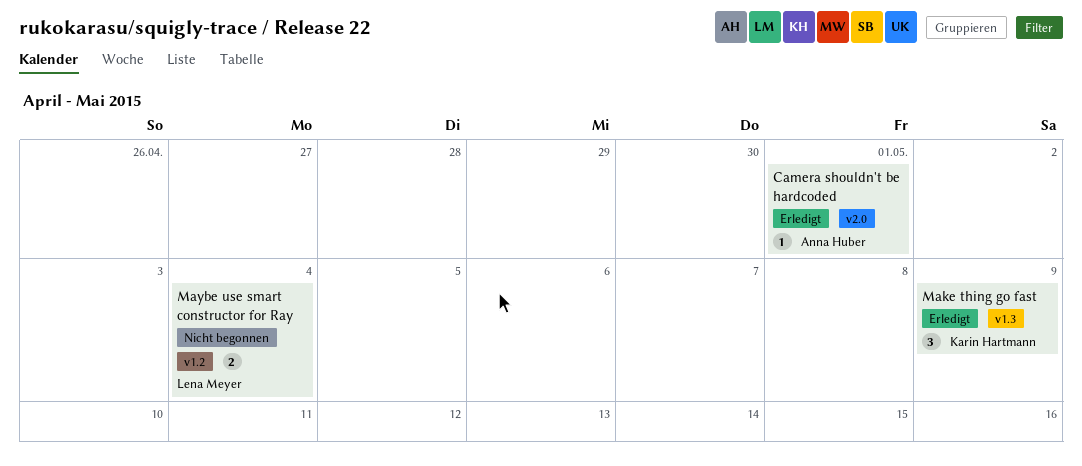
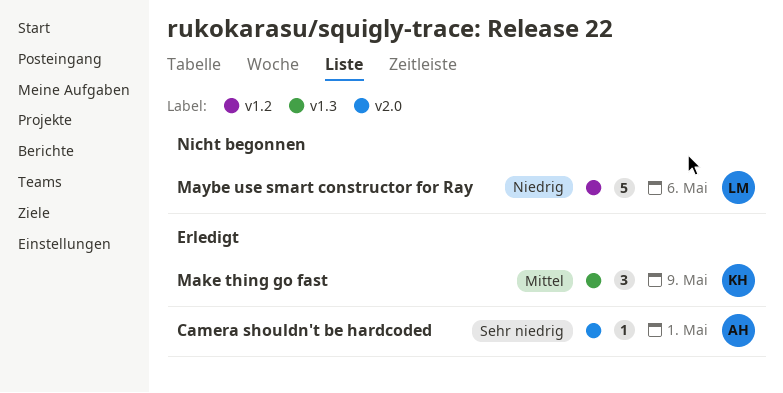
Maybe use smart constructor for Ray, estimate: 2 -> 5
Maybe use smart constructor for Ray, due: May 4 -> May 6

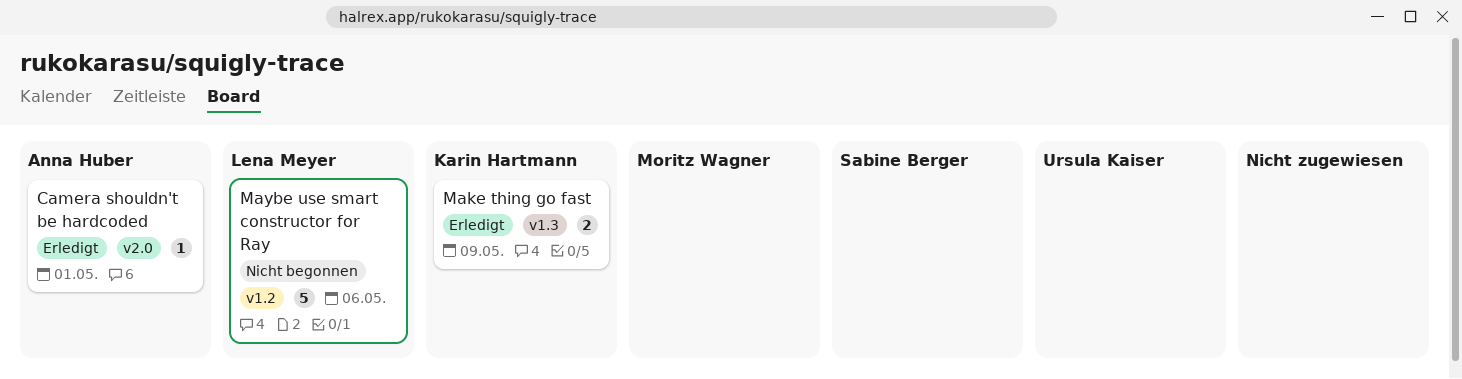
Make thing go fast, estimate: 3 -> 2

